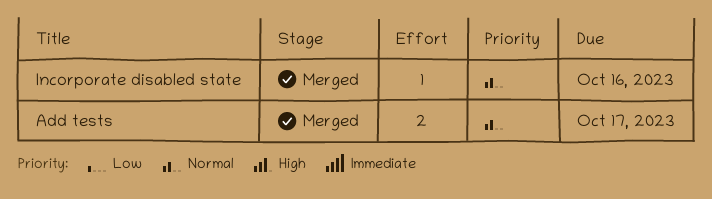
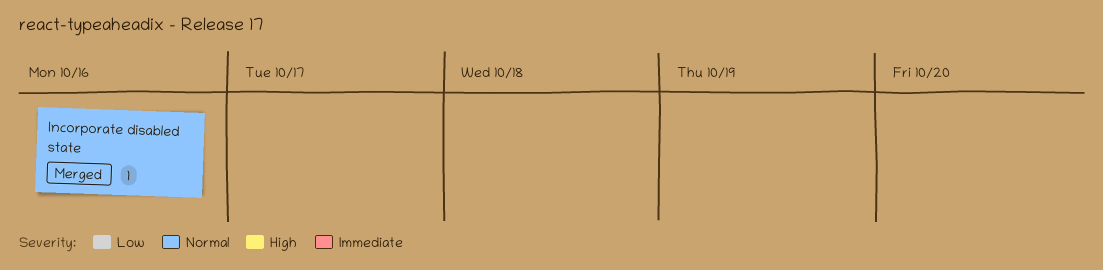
Add tests: present -> none

